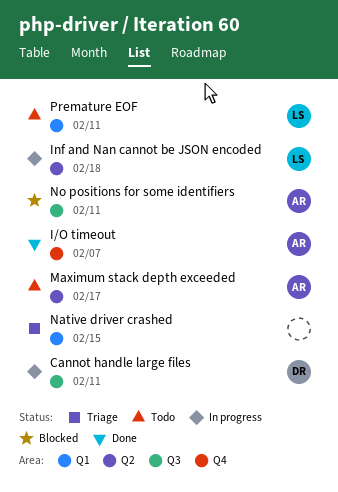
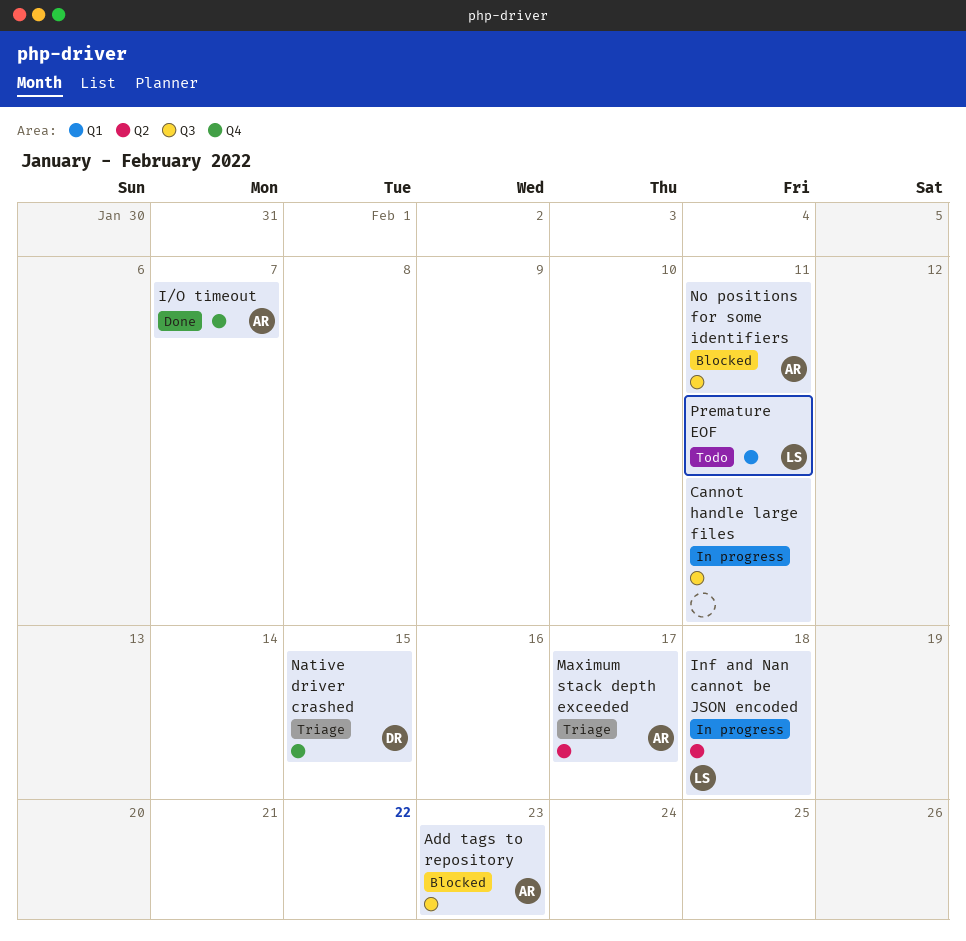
Add tags to repository: none -> present
Cannot handle large files, owner: DR -> none
Maximum stack depth exceeded, status: Todo -> Triage
Native driver crashed, owner: none -> DR
Native driver crashed, label: Q1 -> Q4

